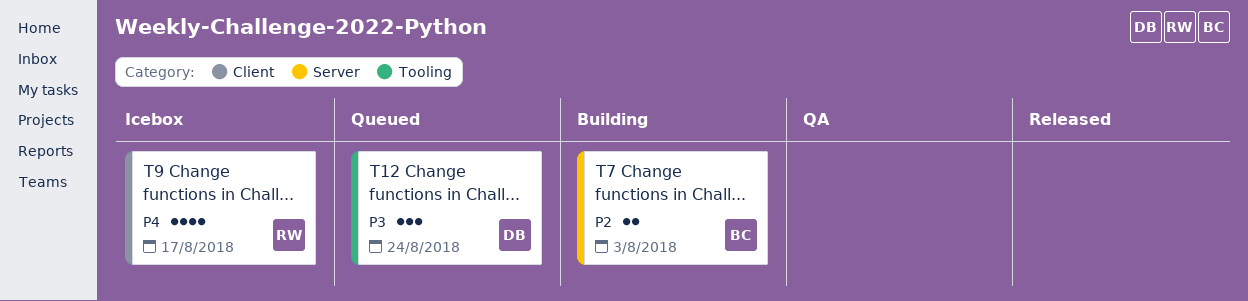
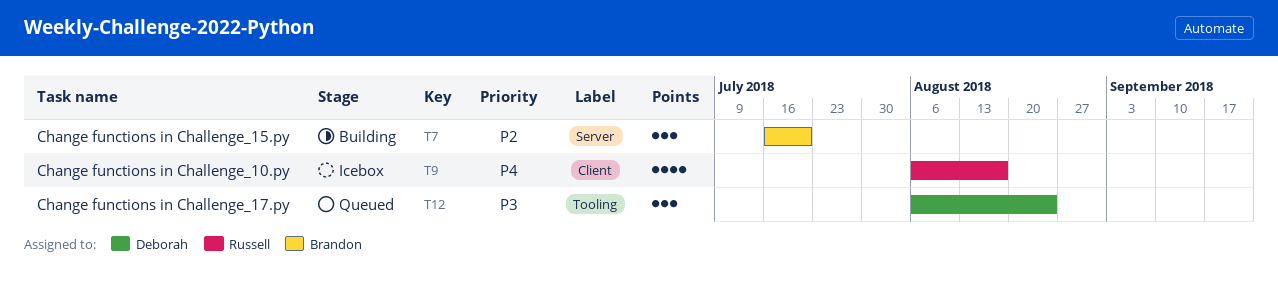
T7, estimate: 2 -> 3
T7, due: Aug 3 -> Jul 20

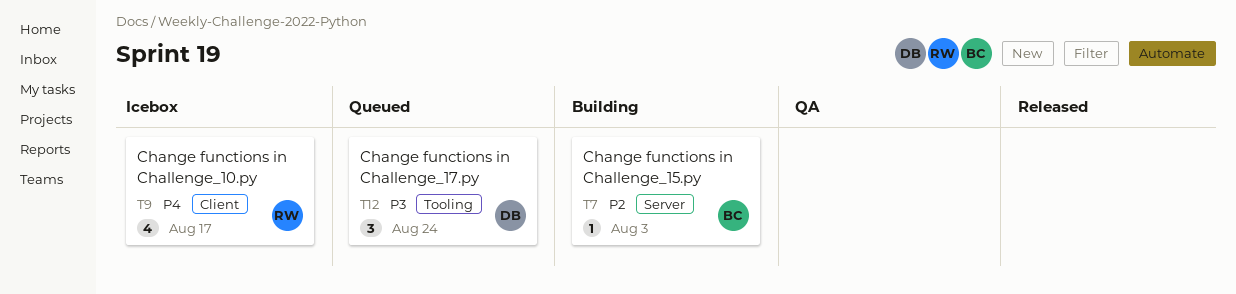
T7, estimate: 3 -> 1
T7, due: Jul 20 -> Aug 3

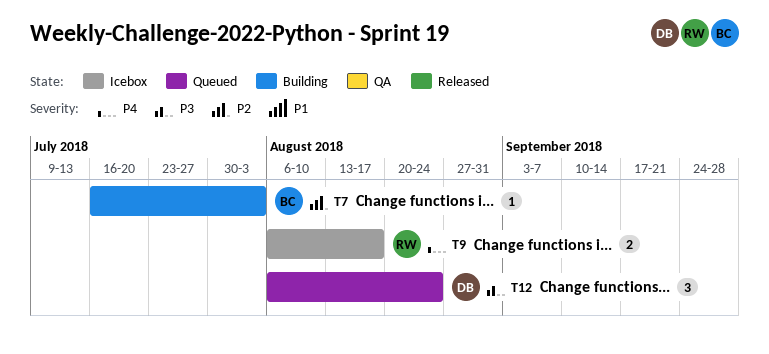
T9, estimate: 4 -> 2

